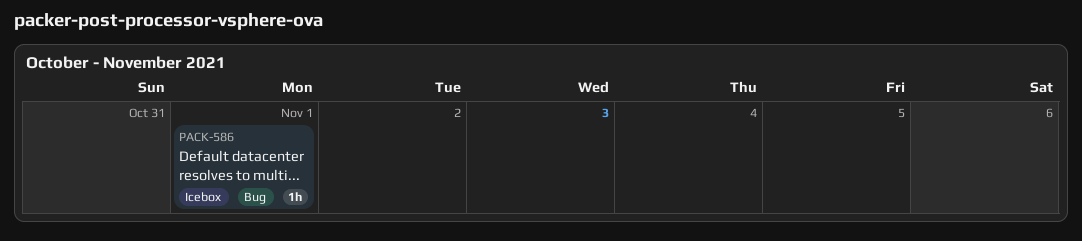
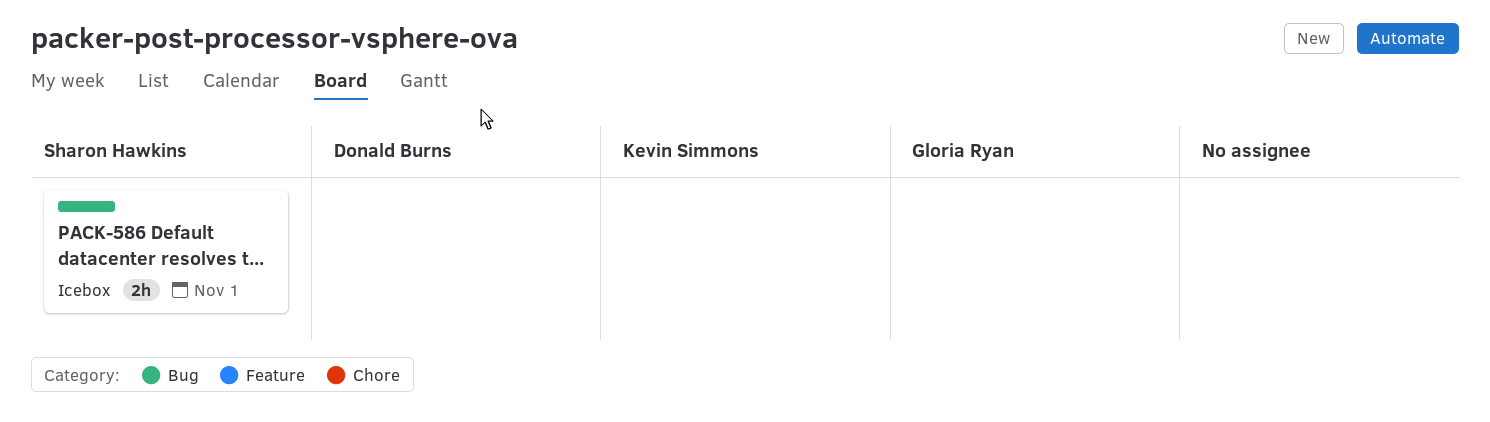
PACK-586, estimate: 1h -> 2h

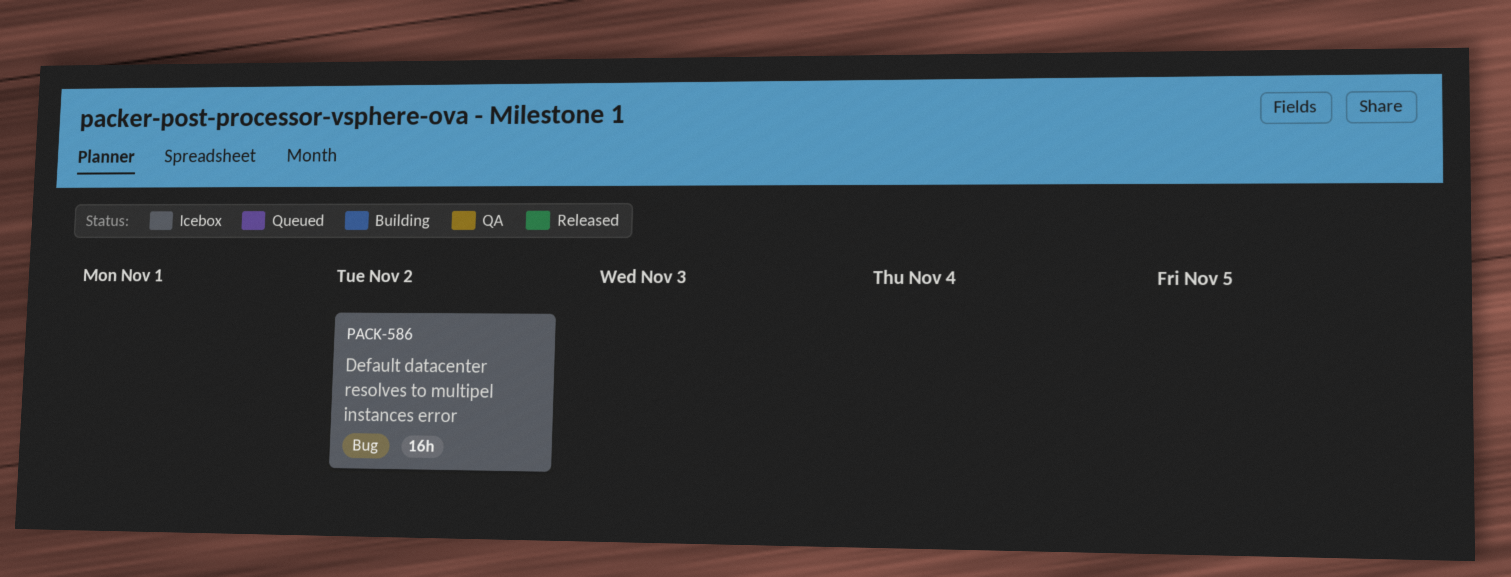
PACK-586, estimate: 2h -> 16h
PACK-586, due: Nov 1 -> Nov 2

